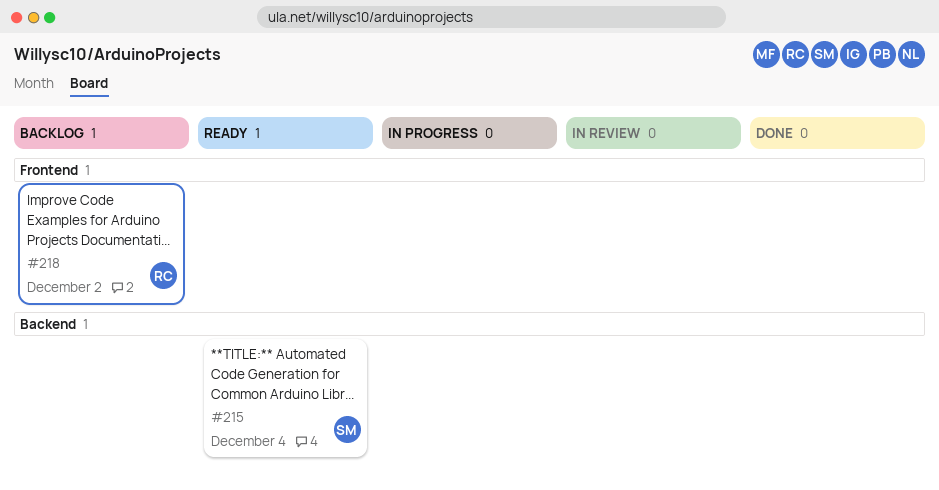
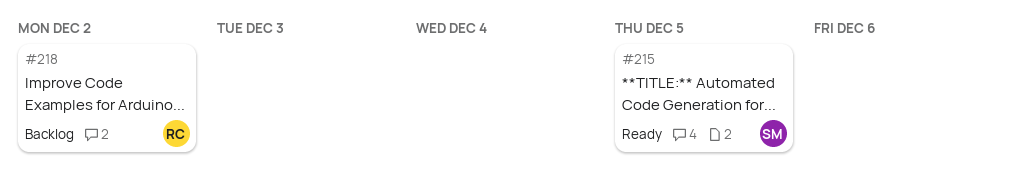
#215, due: Dec 4 -> Dec 5

